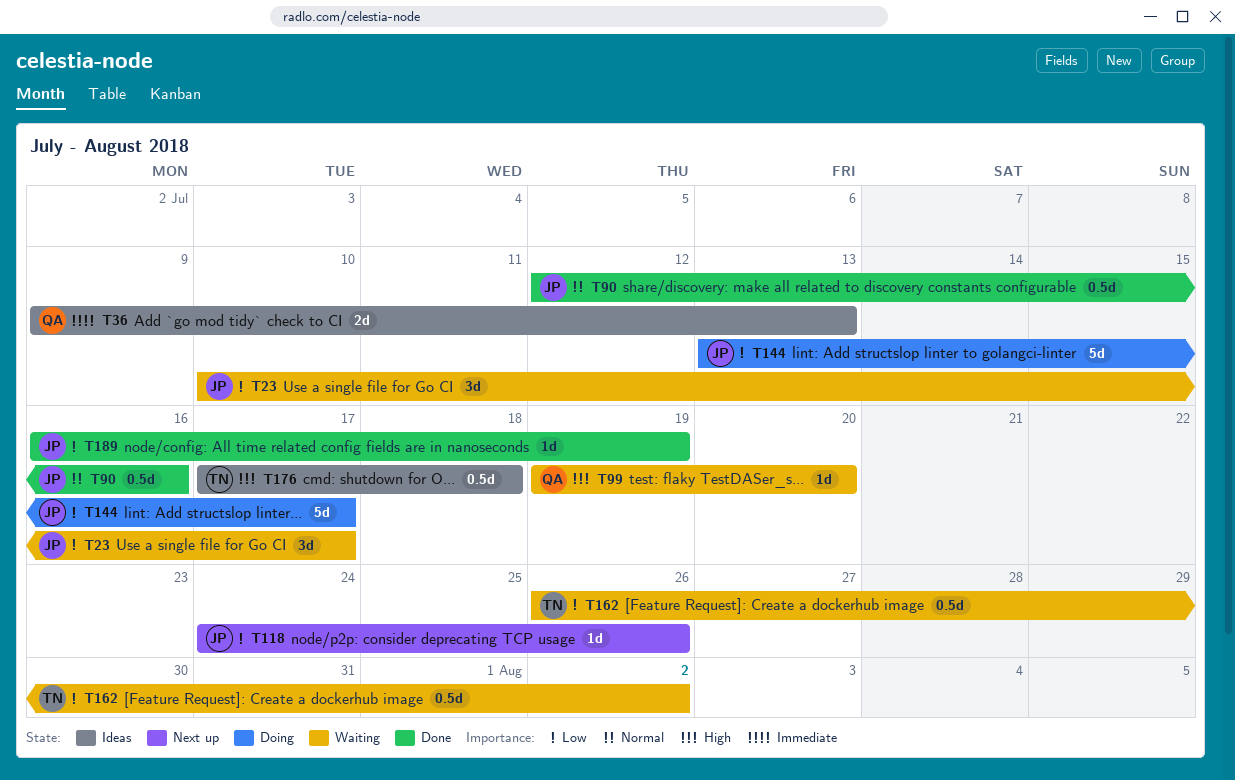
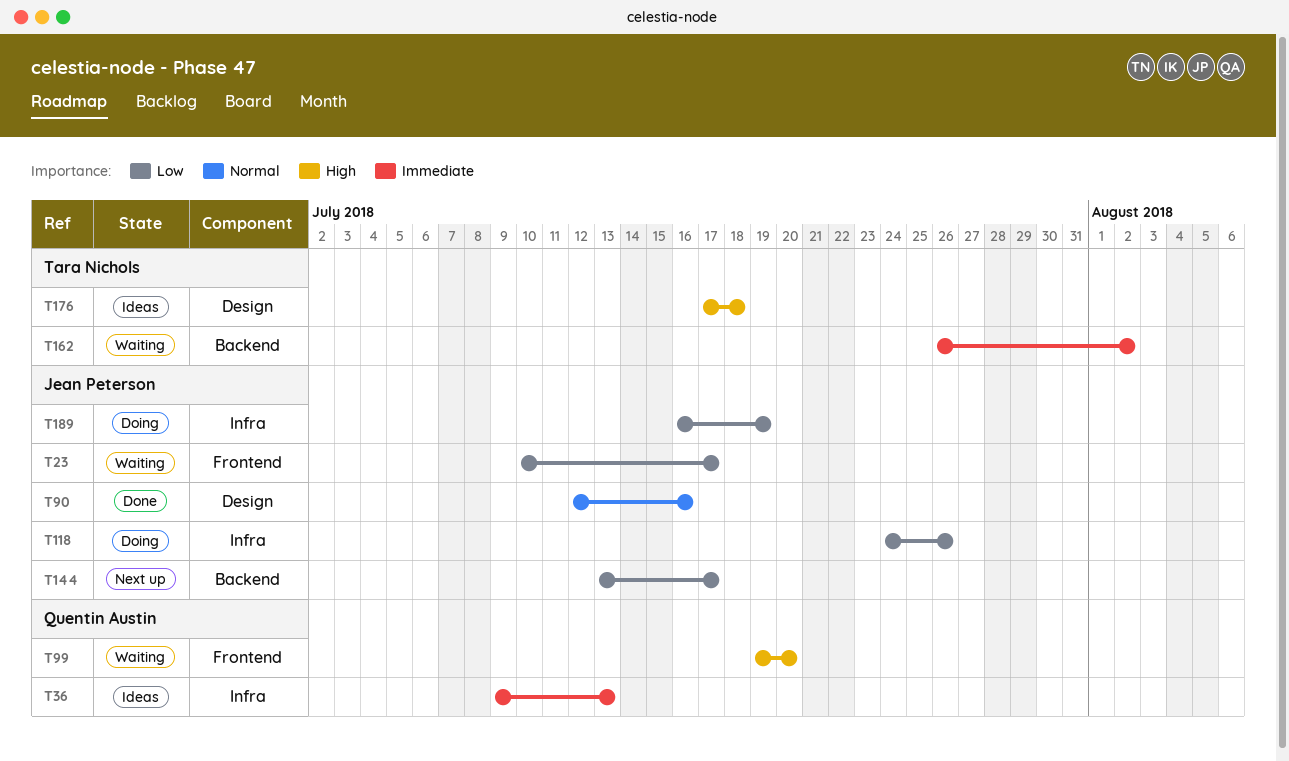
T118, status: Next up -> Doing
T144, status: Doing -> Next up
T162, priority: Low -> Immediate
T189, status: Done -> Doing

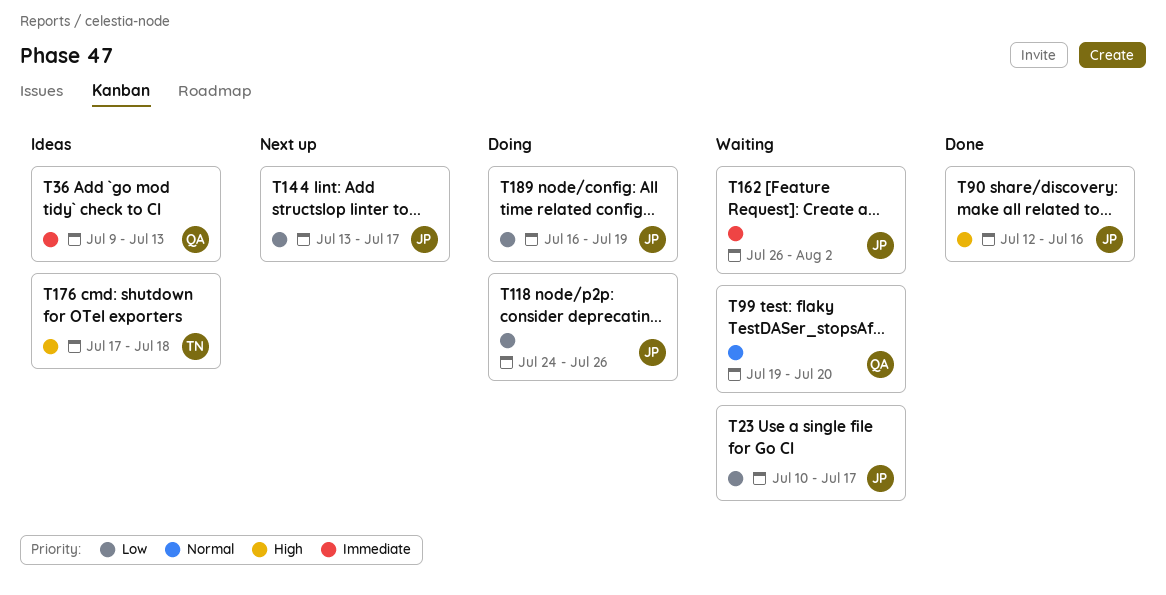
T90, priority: Normal -> High
T99, priority: High -> Normal
T162, owner: Tara Nichols -> Jean Peterson

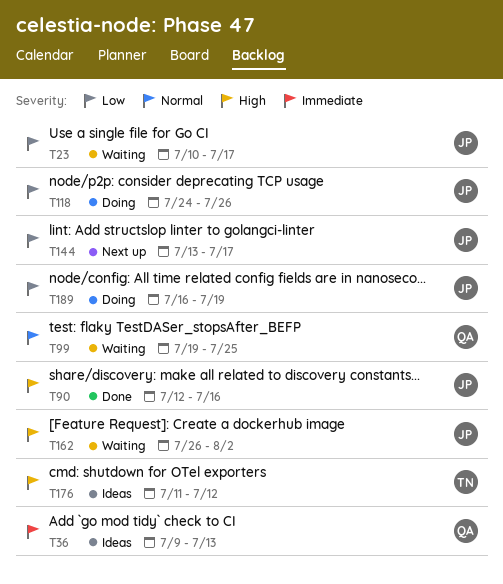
T99, due: Jul 20 -> Jul 25
T162, priority: Immediate -> High
T176, start: Jul 17 -> Jul 11
T176, due: Jul 18 -> Jul 12

